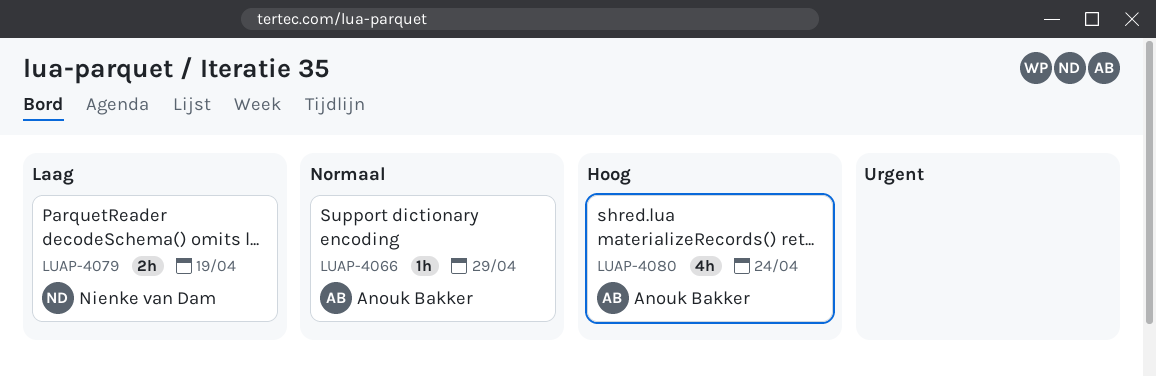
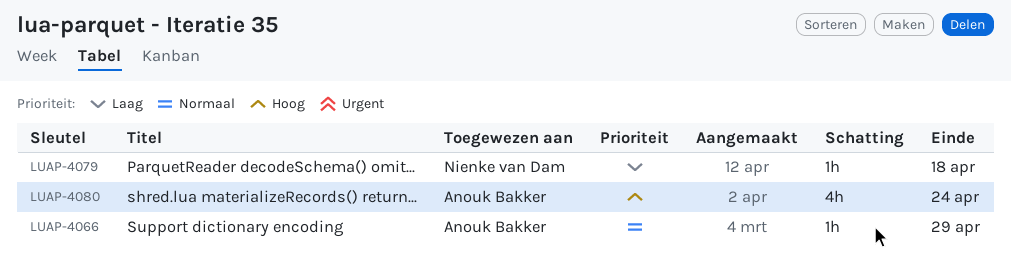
LUAP-4079, estimate: 2h -> 1h
LUAP-4079, due: Apr 19 -> Apr 18

